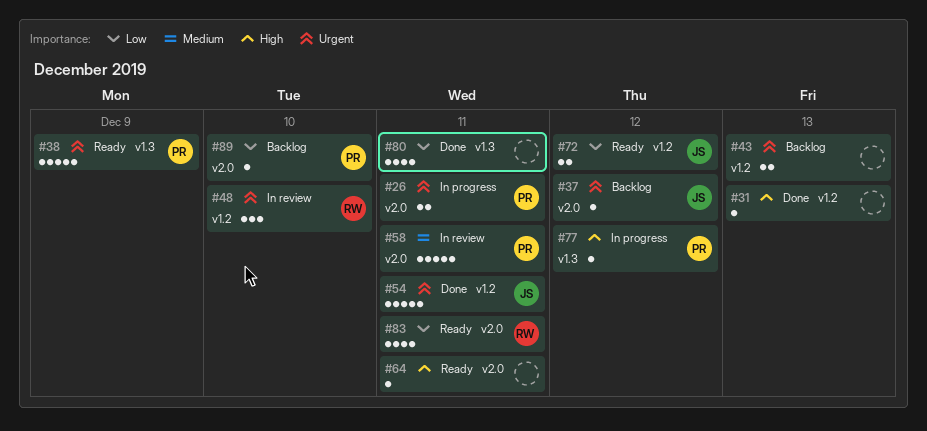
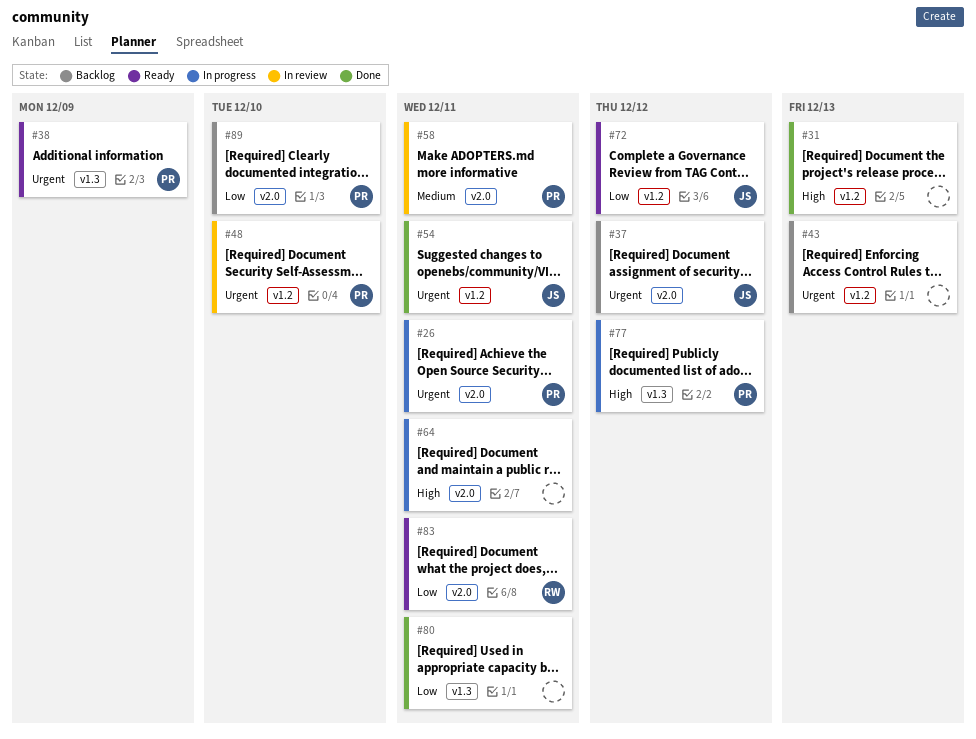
#48, owner: RW -> PR
#64, status: Ready -> In progress

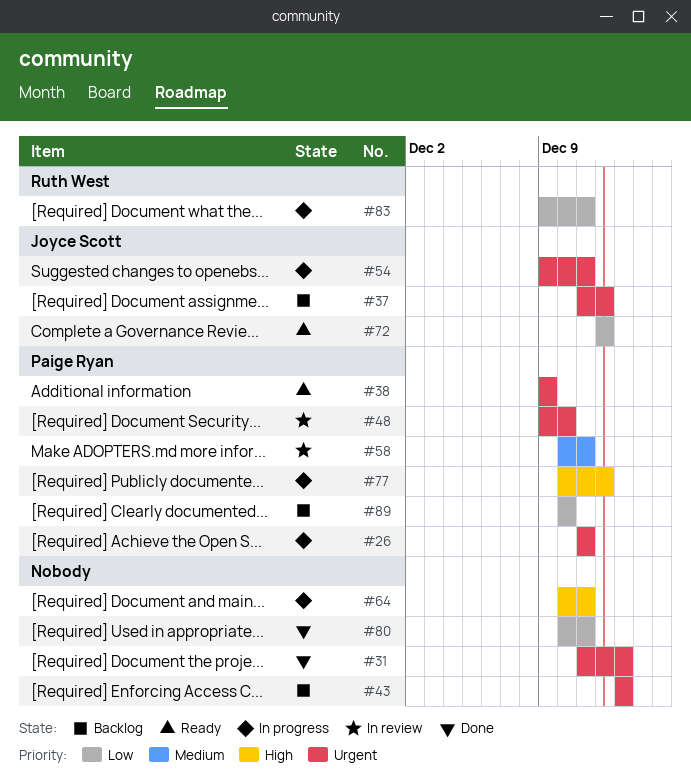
#31, priority: High -> Urgent
#54, status: Done -> In progress
#83, status: Ready -> In progress

